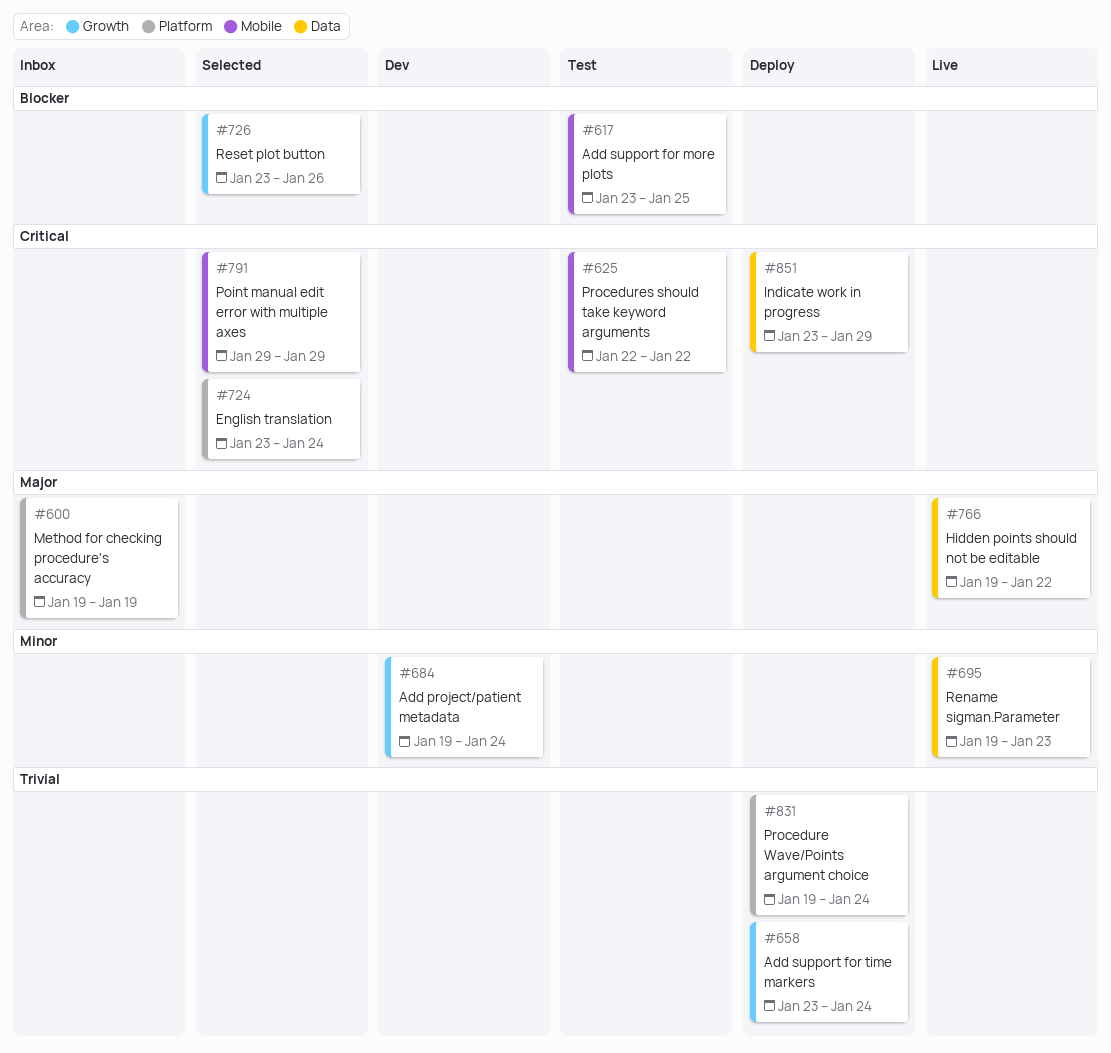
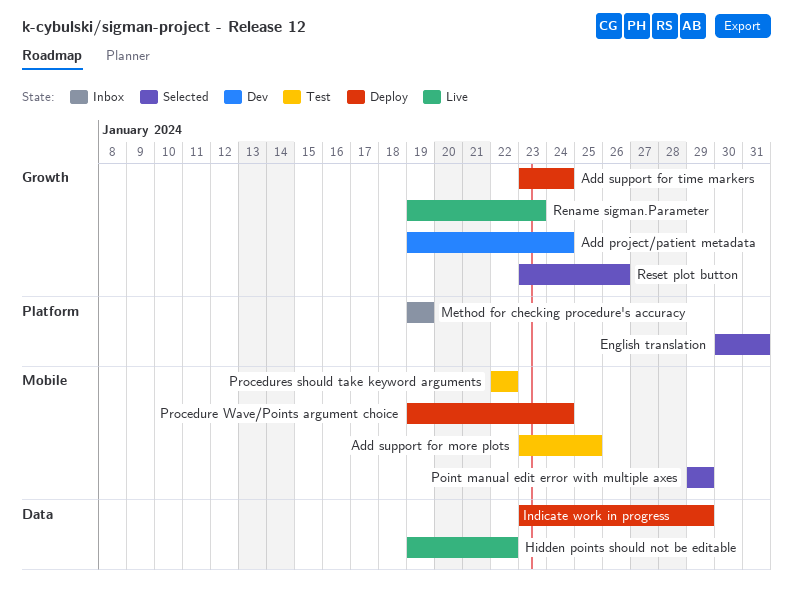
English translation, start: Jan 23 -> Jan 30
English translation, due: Jan 24 -> Jan 31
Procedure Wave/Points argument choice, label: Platform -> Mobile
Rename sigman.Parameter, label: Data -> Growth

